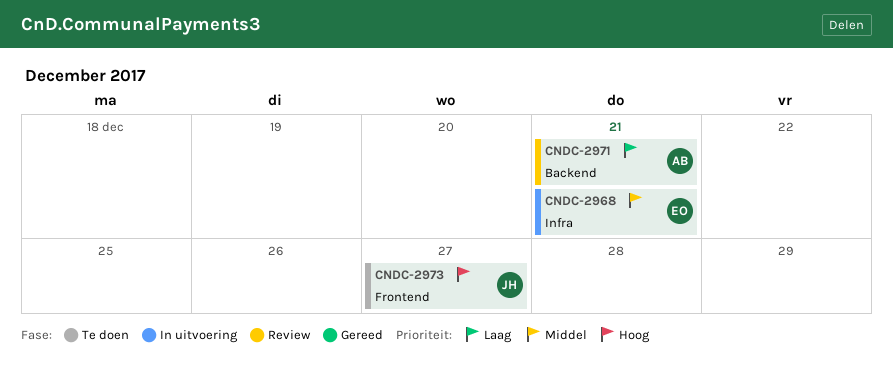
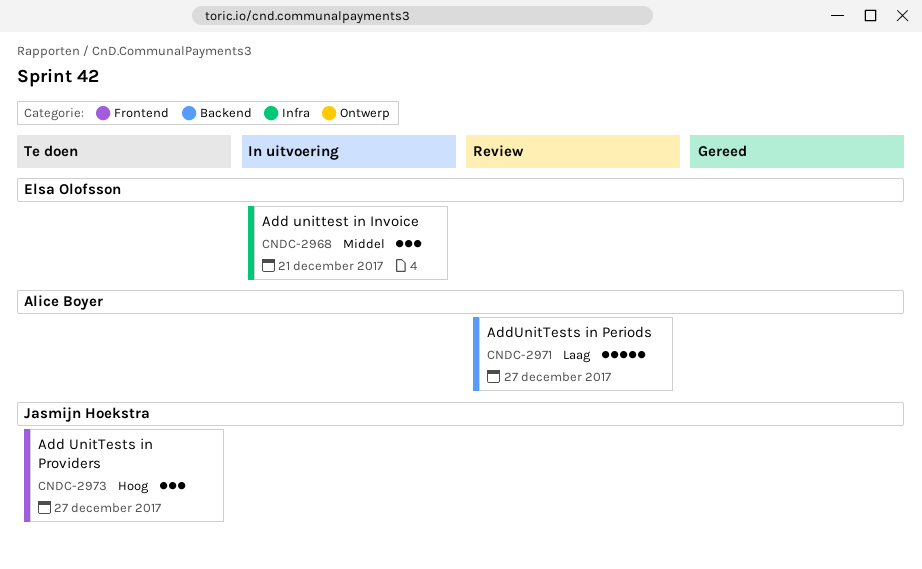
CNDC-2971, due: Dec 21 -> Dec 27

